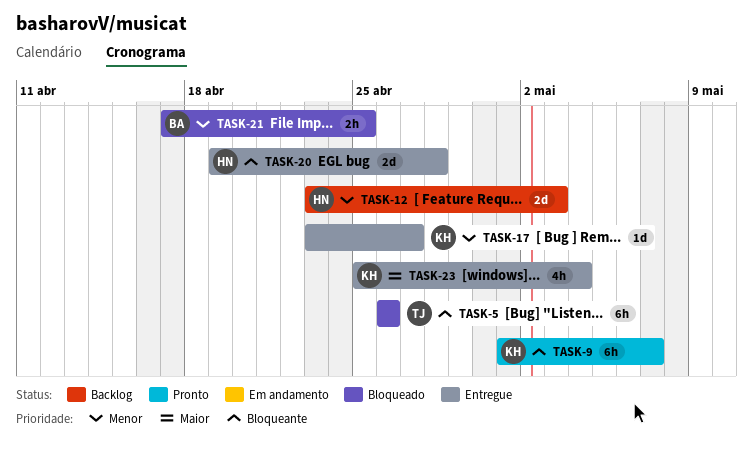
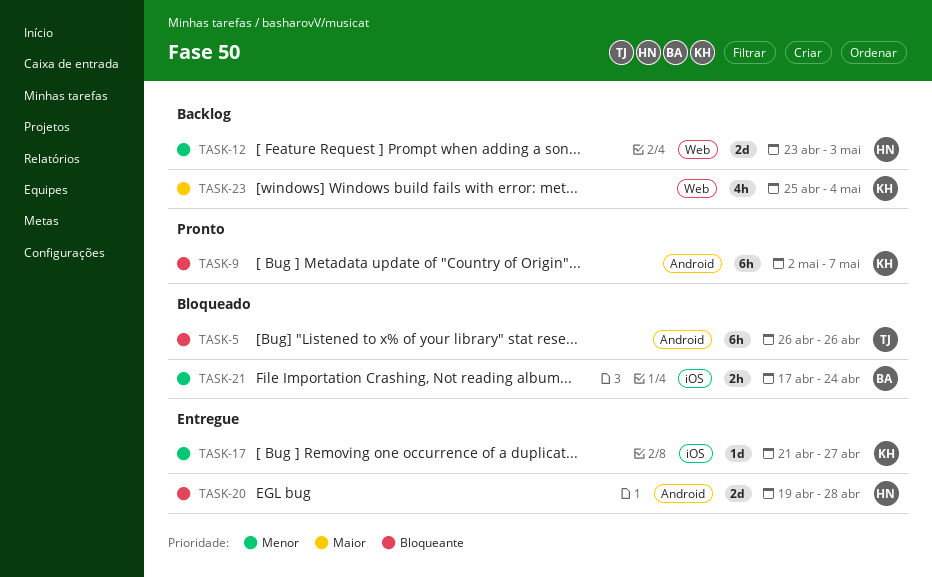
TASK-9, start: May 1 -> May 2
TASK-17, start: Apr 23 -> Apr 21
TASK-21, due: Apr 25 -> Apr 24
TASK-23, status: Entregue -> Backlog

